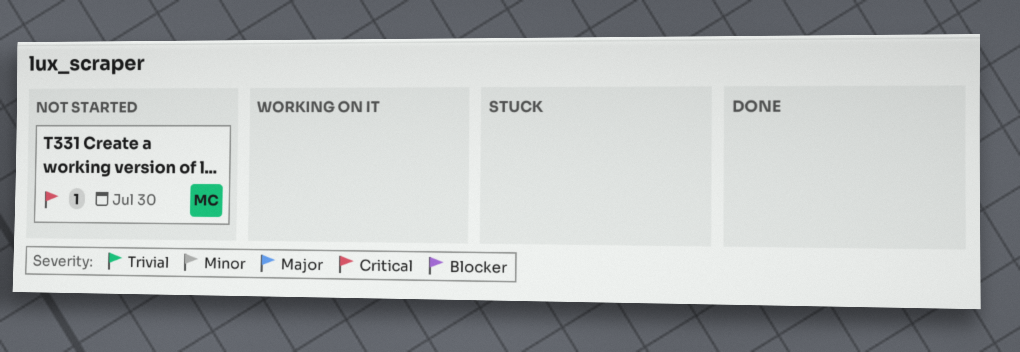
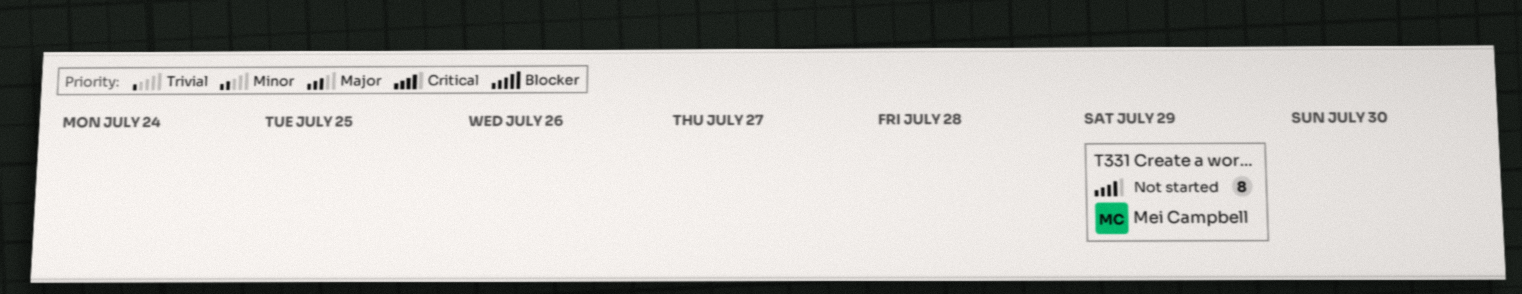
T331, estimate: 1 -> 8
T331, due: Jul 30 -> Jul 29

